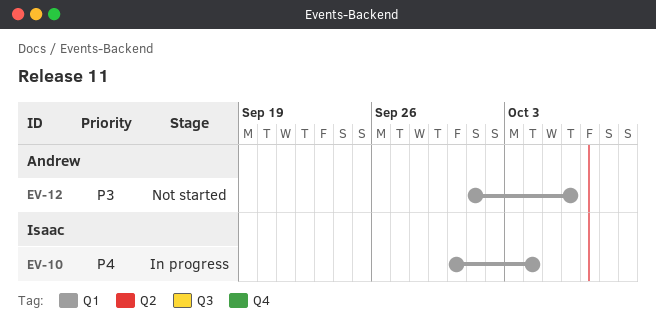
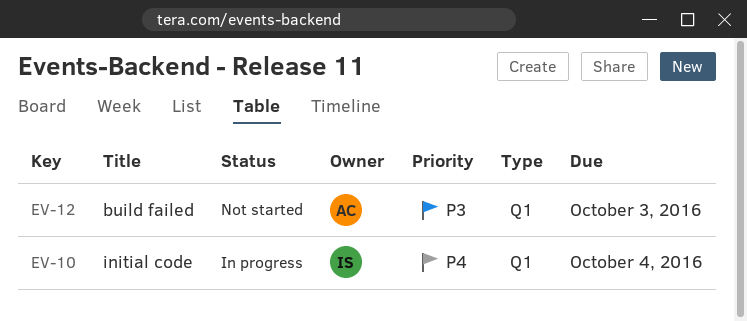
EV-12, due: Oct 6 -> Oct 3

